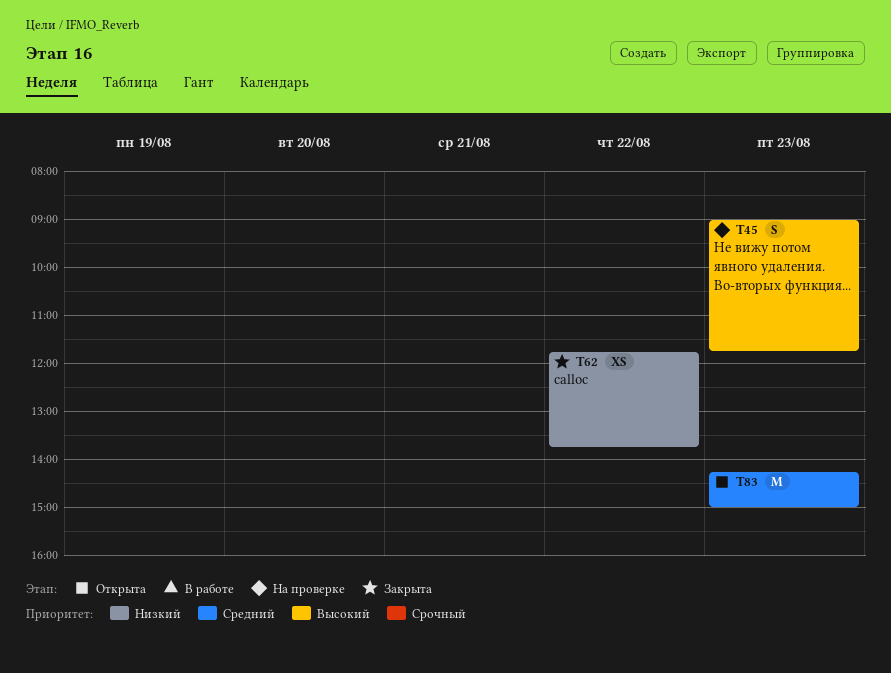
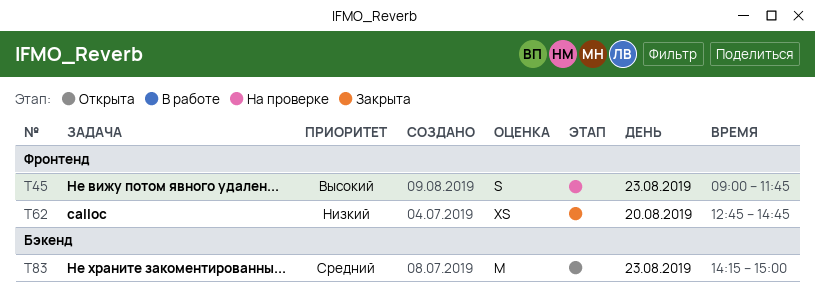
T62, day: Aug 22 -> Aug 20
T62, begins: 11:45 -> 12:45
T62, ends: 13:45 -> 14:45

